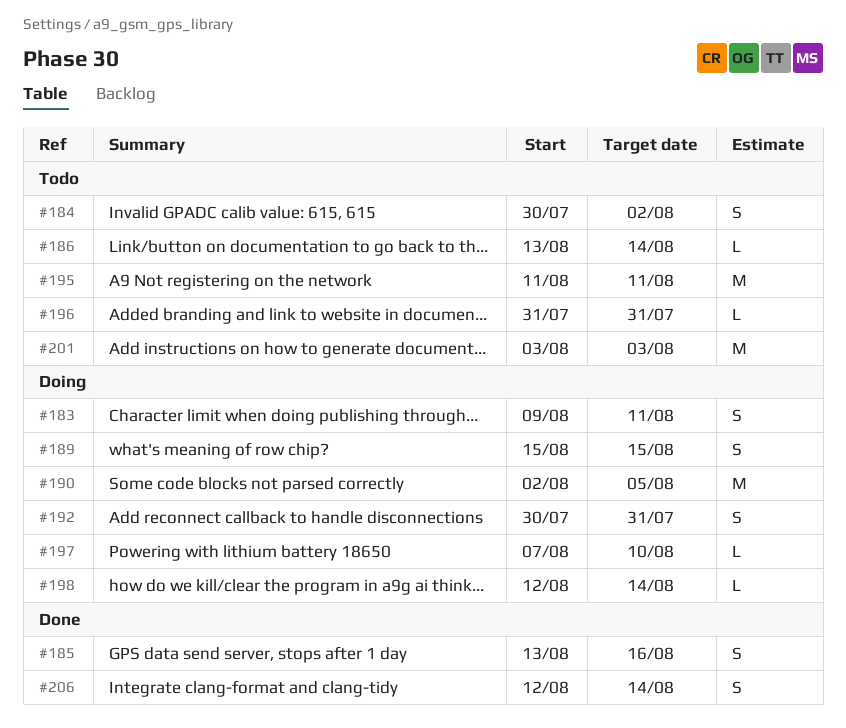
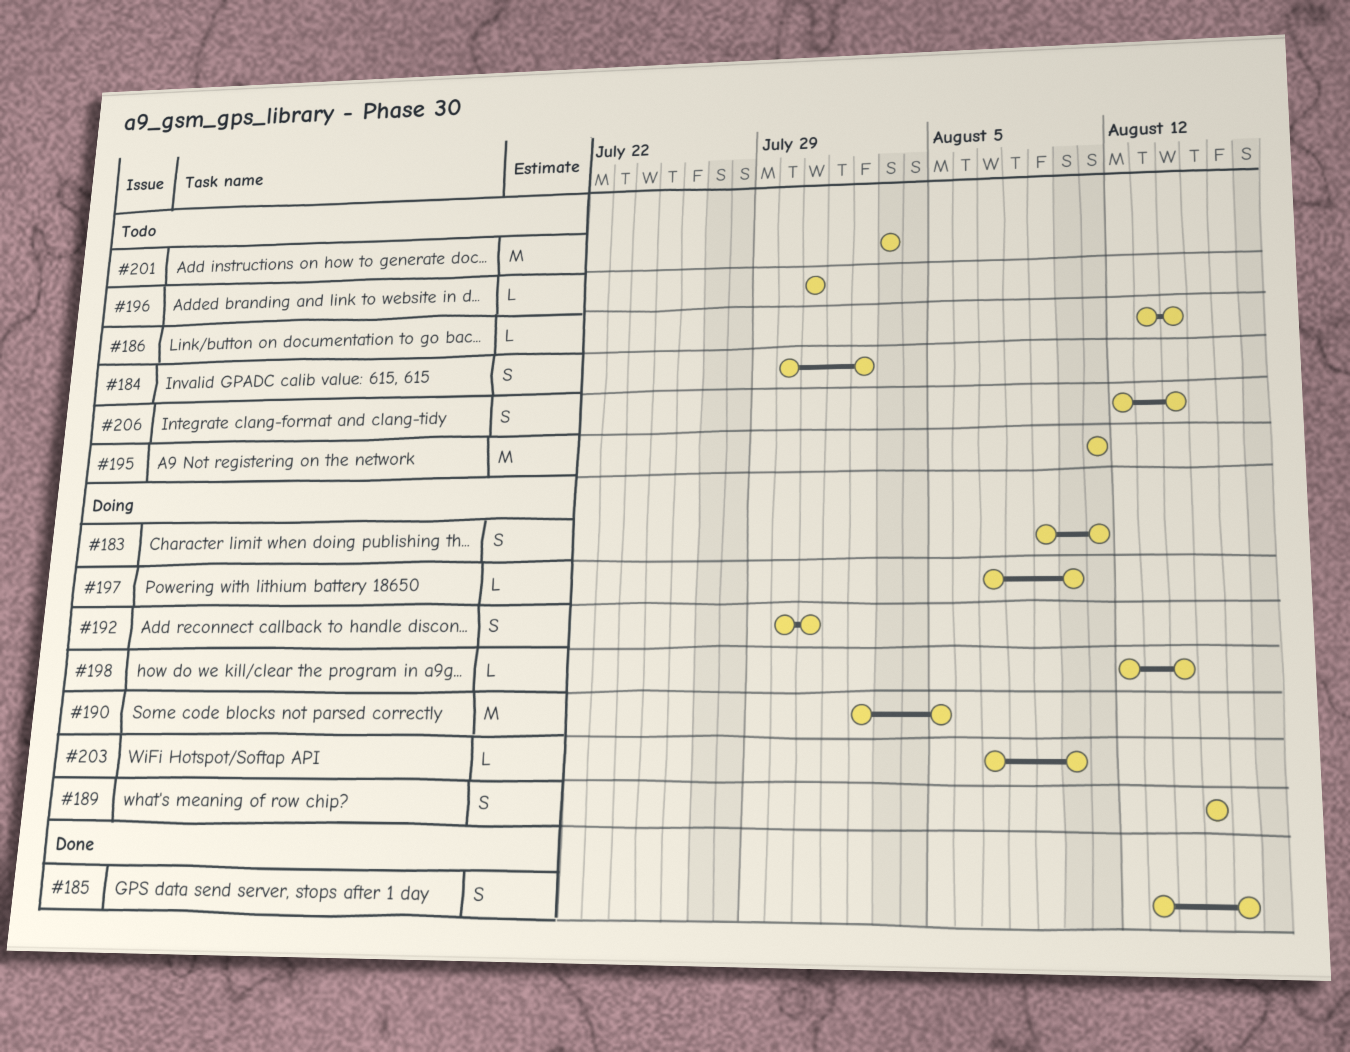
#203: none -> present
#206, status: Done -> Todo

